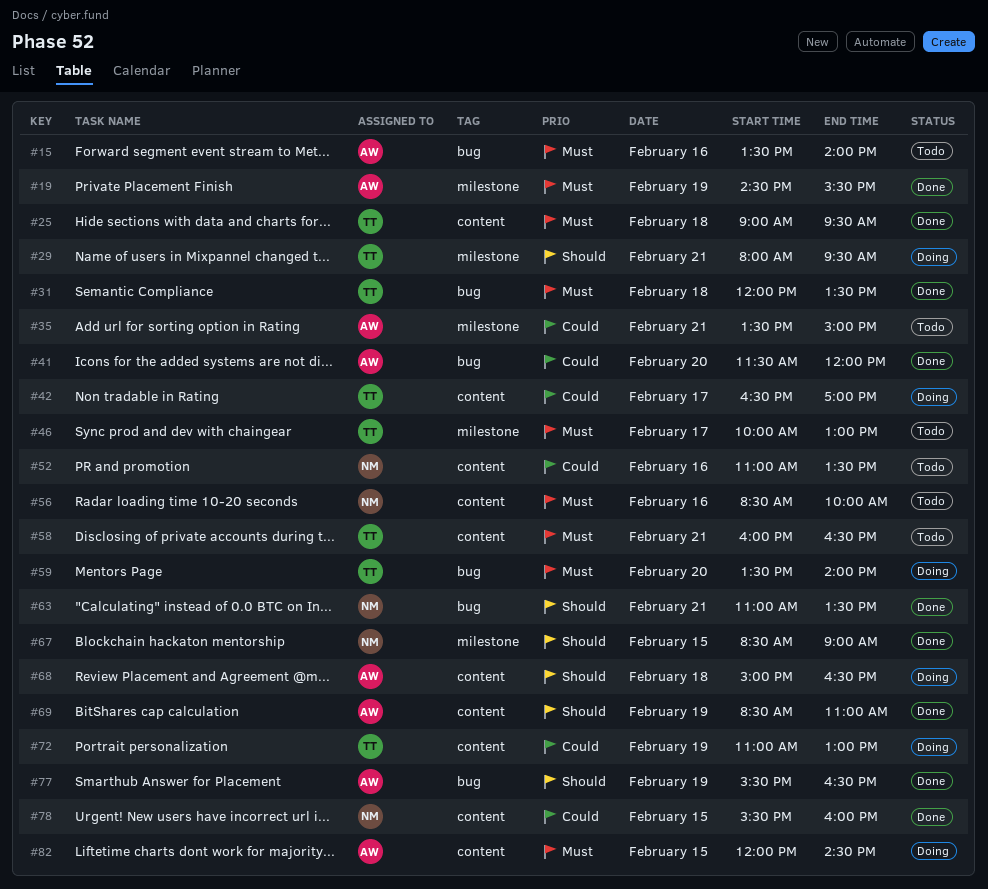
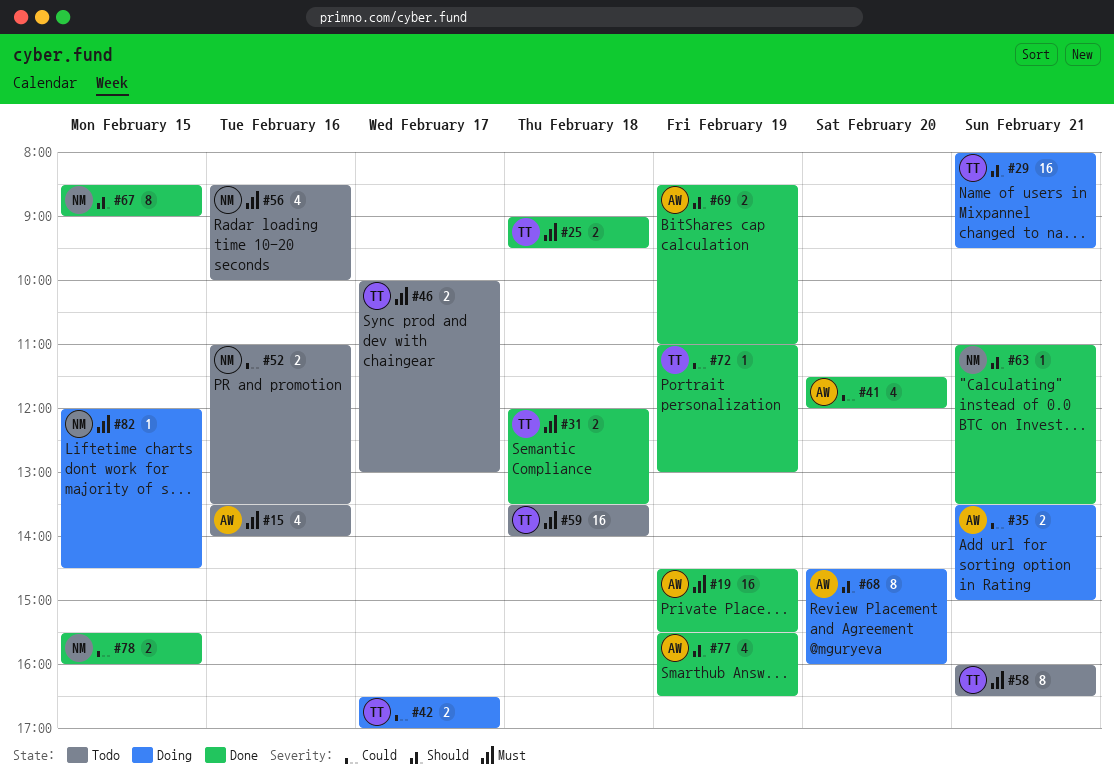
#35, status: Todo -> Doing
#59, status: Doing -> Todo
#59, day: Feb 20 -> Feb 18
#68, day: Feb 18 -> Feb 20
#68, begins: 15:00 -> 14:30
#68, ends: 16:30 -> 16:00
#72, status: Doing -> Done
#82, owner: AW -> NM

